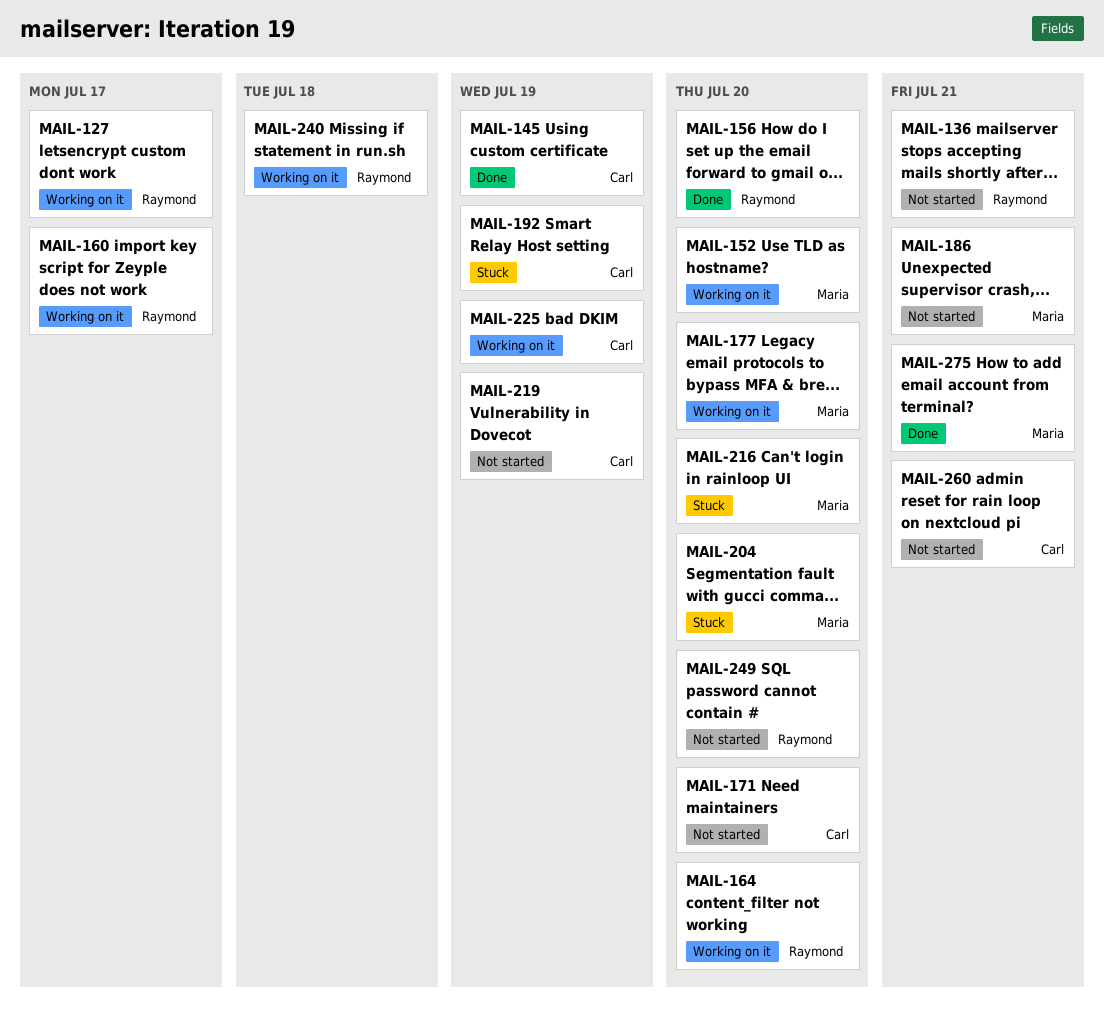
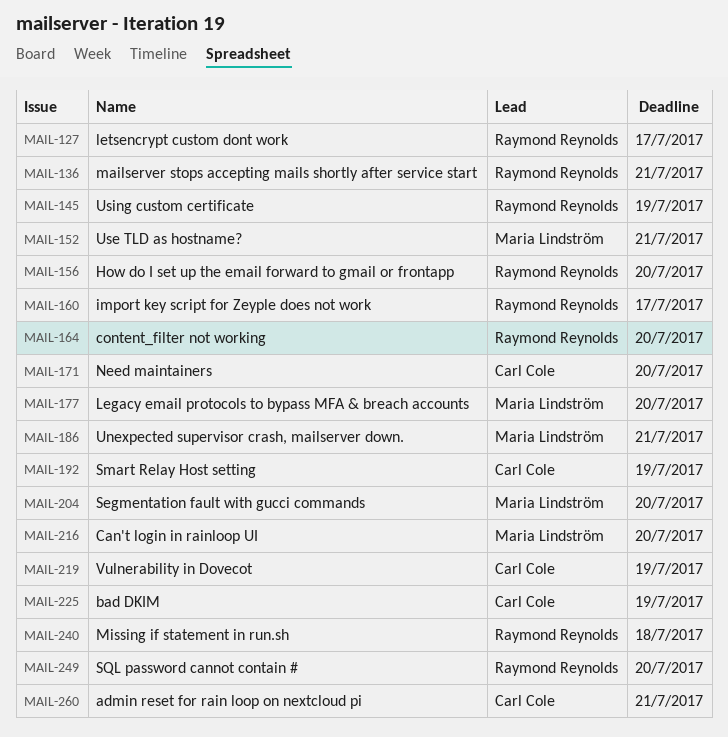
MAIL-145, owner: Carl Cole -> Raymond Reynolds
MAIL-152, due: Jul 20 -> Jul 21
MAIL-275: present -> none

